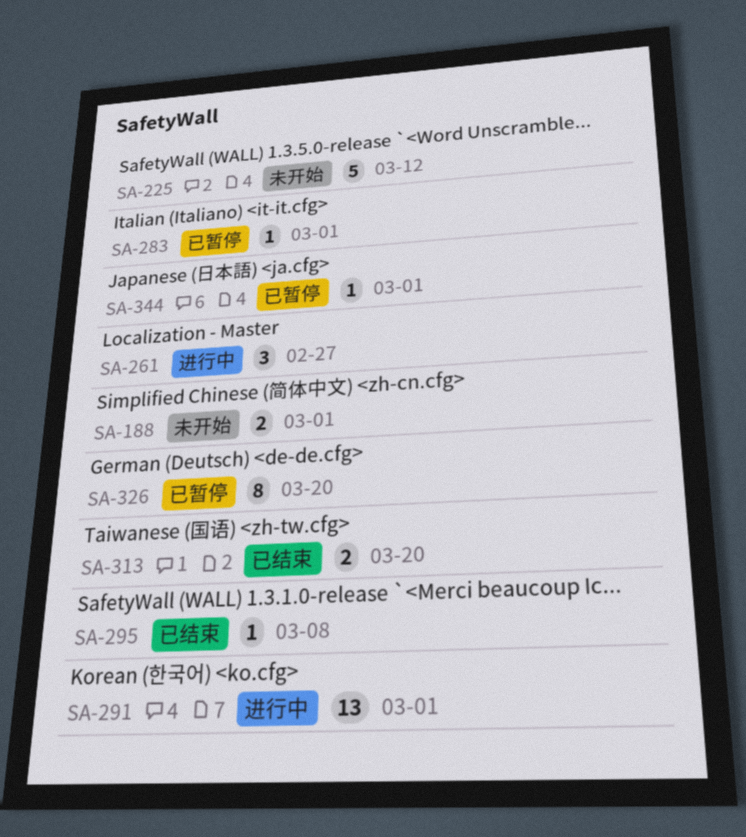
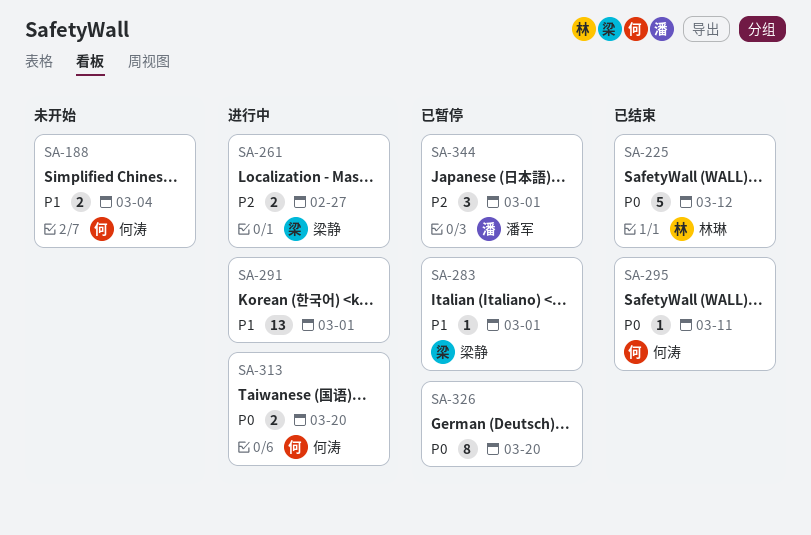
SA-188, due: Mar 1 -> Mar 4
SA-225, status: 未开始 -> 已结束
SA-261, estimate: 3 -> 2
SA-295, due: Mar 8 -> Mar 11
SA-313, status: 已结束 -> 进行中
SA-344, estimate: 1 -> 3

